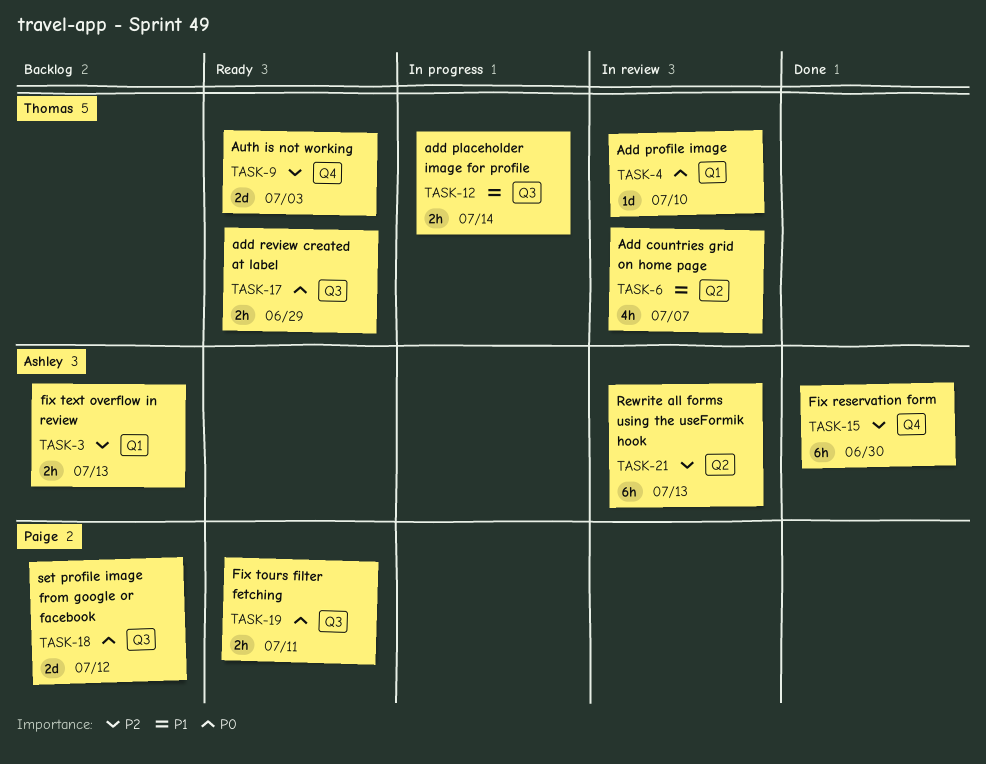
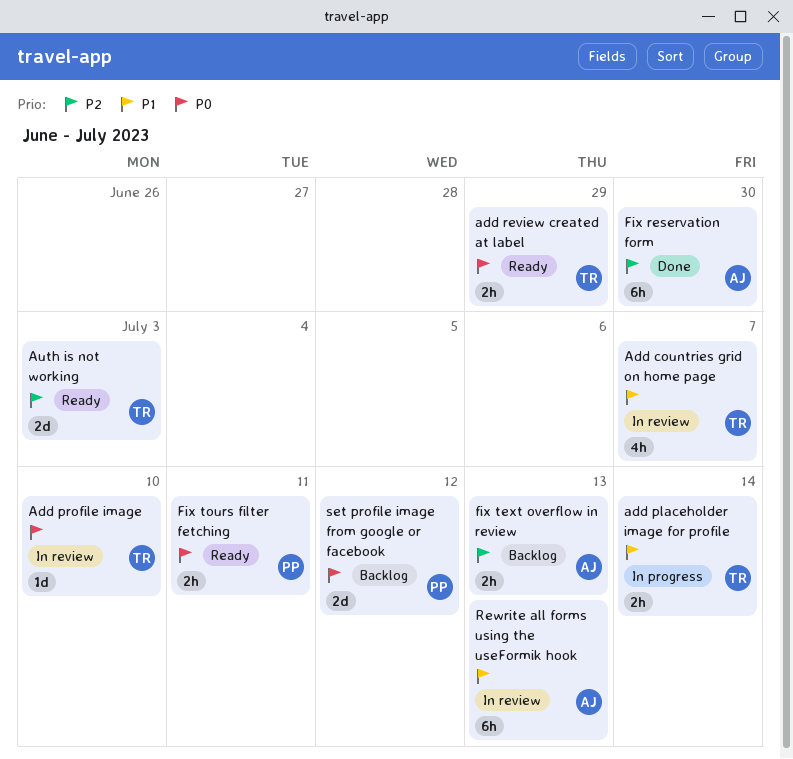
Rewrite all forms using the useFormik hook, priority: P2 -> P1

